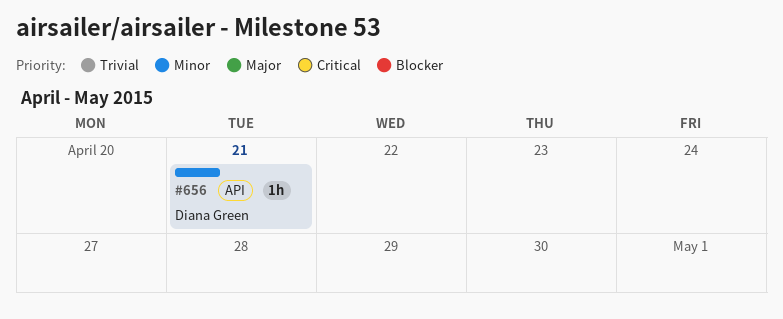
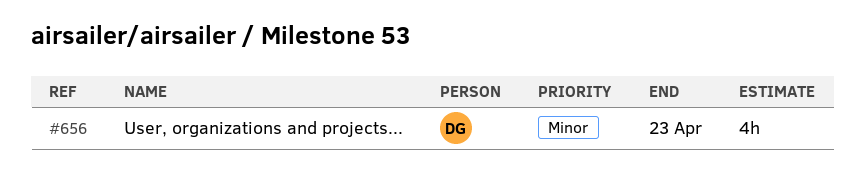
#656, estimate: 1h -> 4h
#656, due: Apr 21 -> Apr 23

